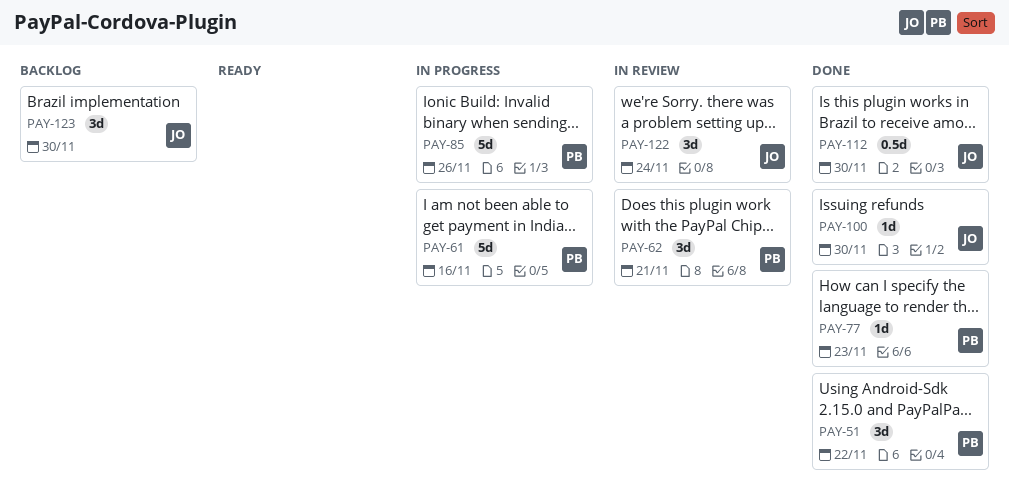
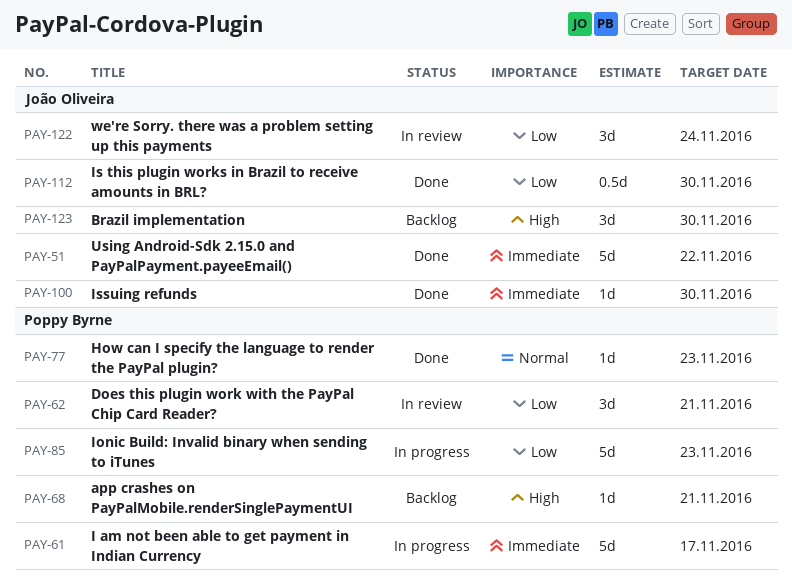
PAY-51, owner: Poppy Byrne -> João Oliveira
PAY-51, estimate: 3d -> 5d
PAY-61, due: Nov 16 -> Nov 17
PAY-68: none -> present
PAY-85, due: Nov 26 -> Nov 23

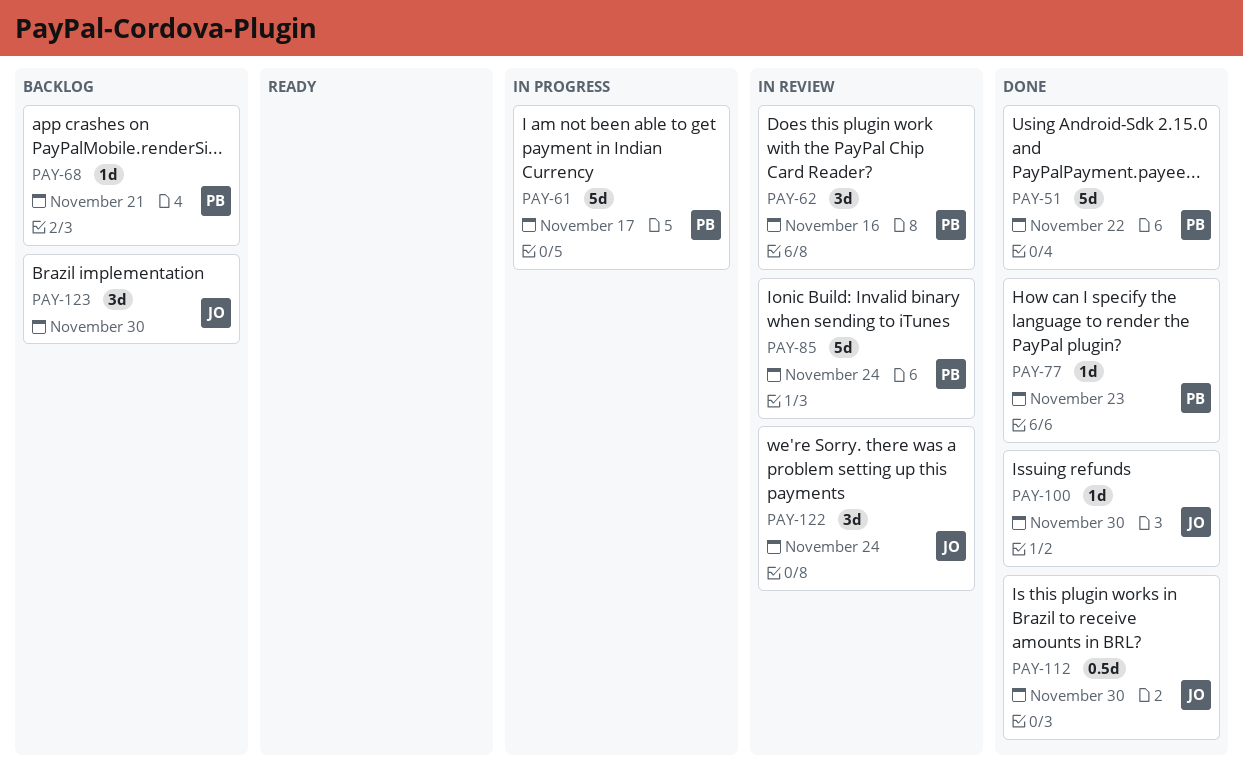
PAY-51, owner: João Oliveira -> Poppy Byrne
PAY-62, due: Nov 21 -> Nov 16
PAY-85, status: In progress -> In review
PAY-85, due: Nov 23 -> Nov 24

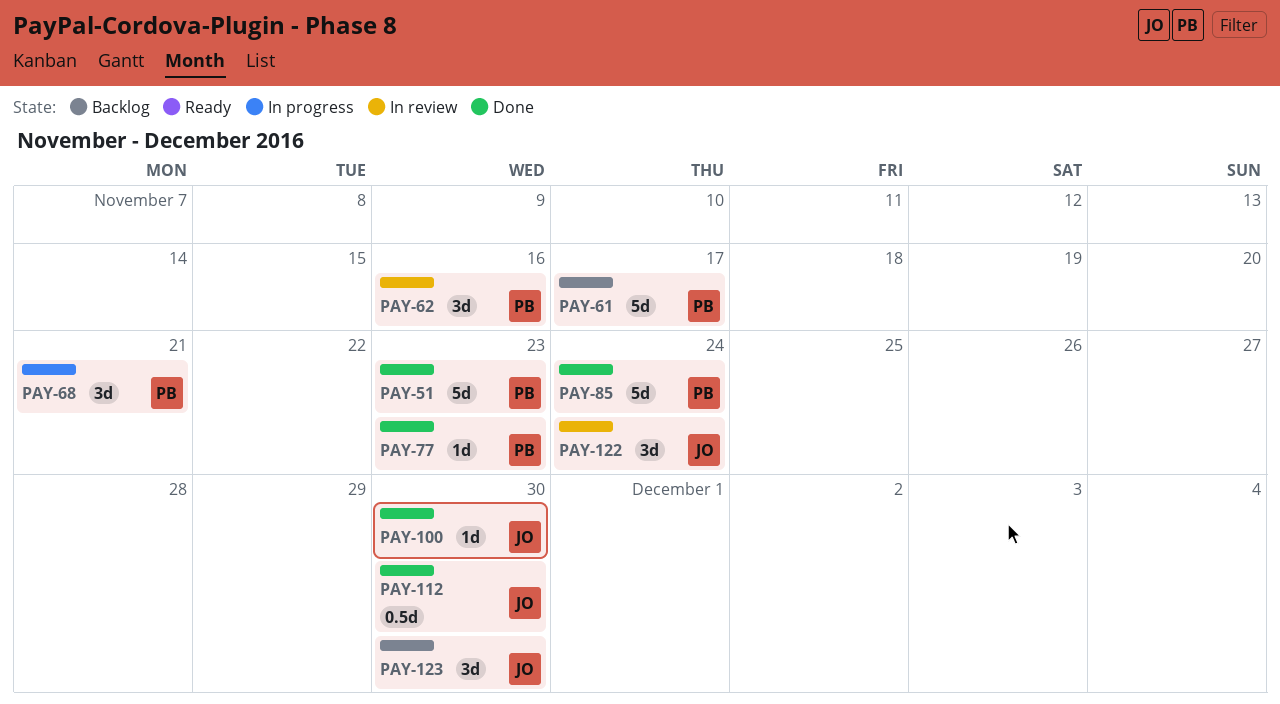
PAY-51, due: Nov 22 -> Nov 23
PAY-61, status: In progress -> Backlog
PAY-68, status: Backlog -> In progress
PAY-68, estimate: 1d -> 3d
PAY-85, status: In review -> Done

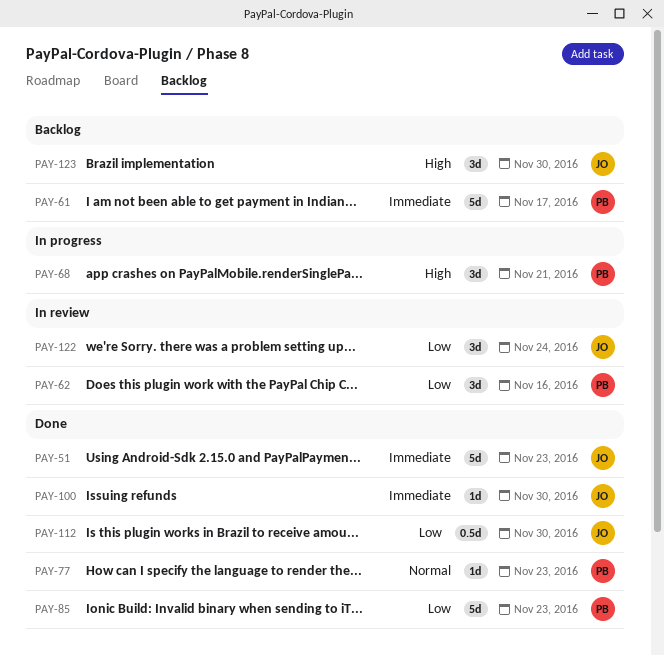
PAY-51, owner: PB -> JO
PAY-85, due: Nov 24 -> Nov 23

